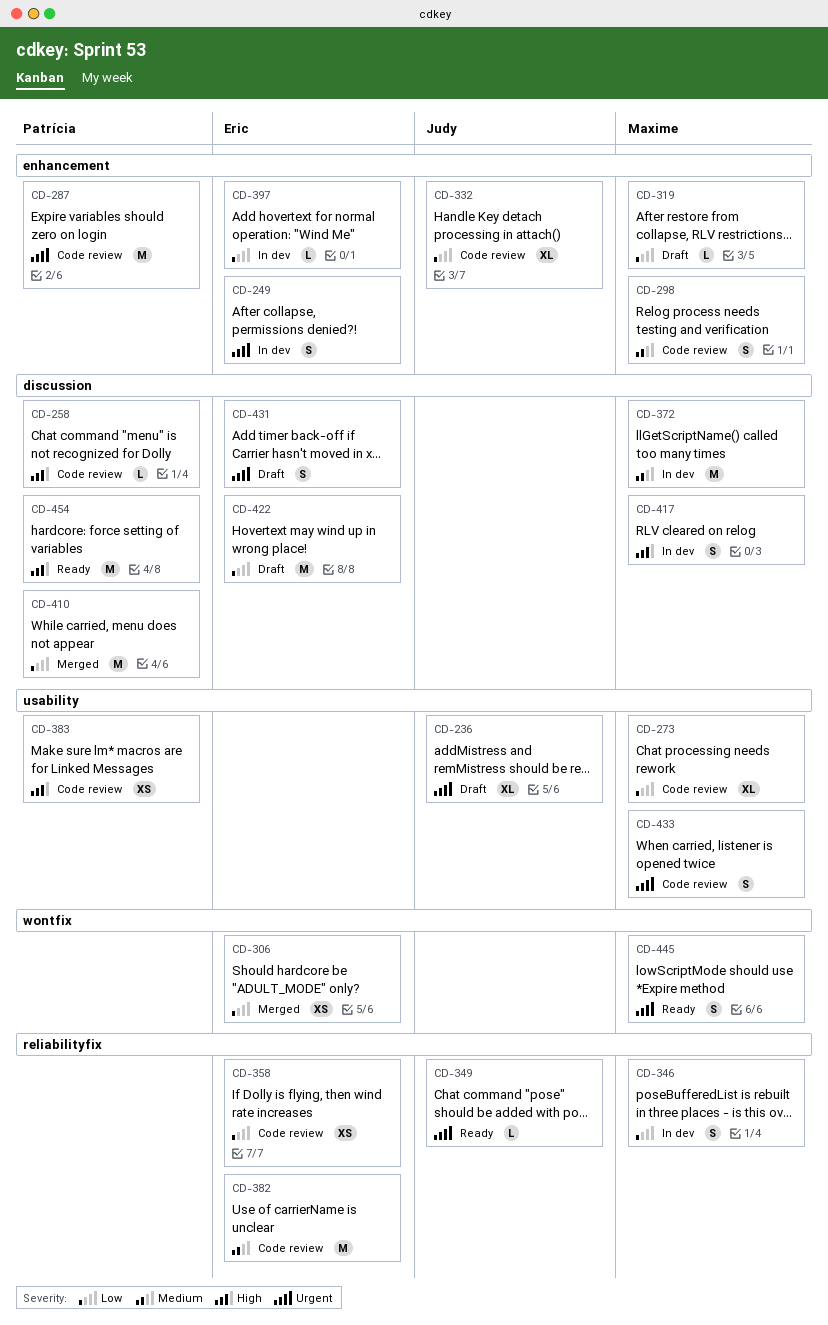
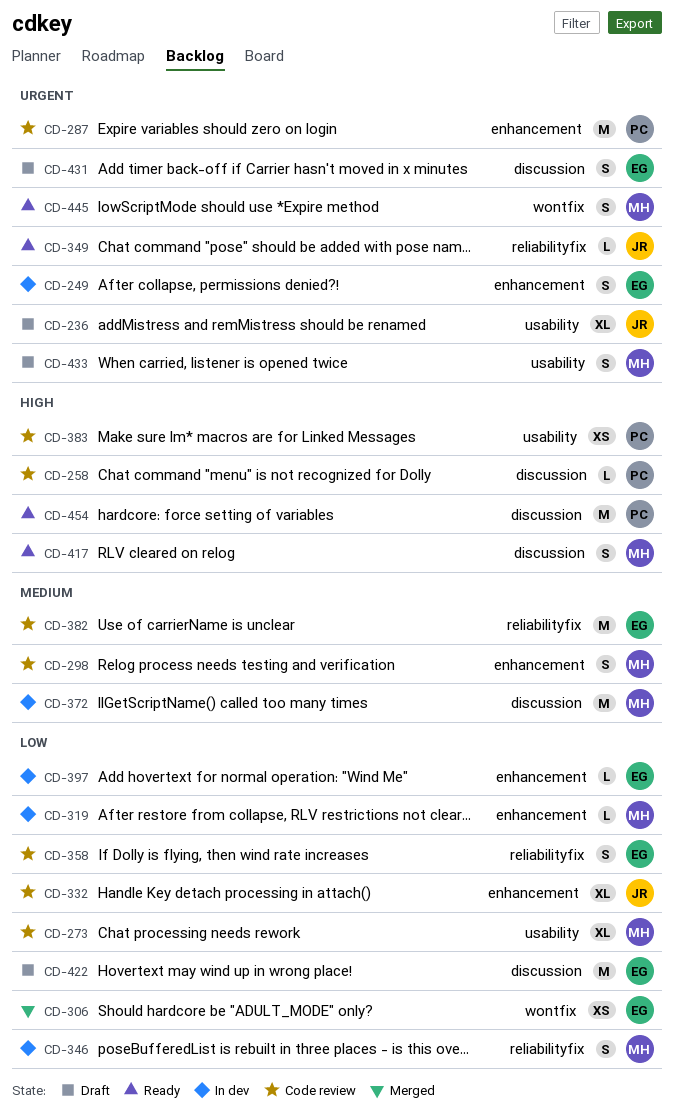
CD-319, status: Draft -> In dev
CD-358, estimate: XS -> S
CD-410: present -> none
CD-417, status: In dev -> Ready
CD-433, status: Code review -> Draft

